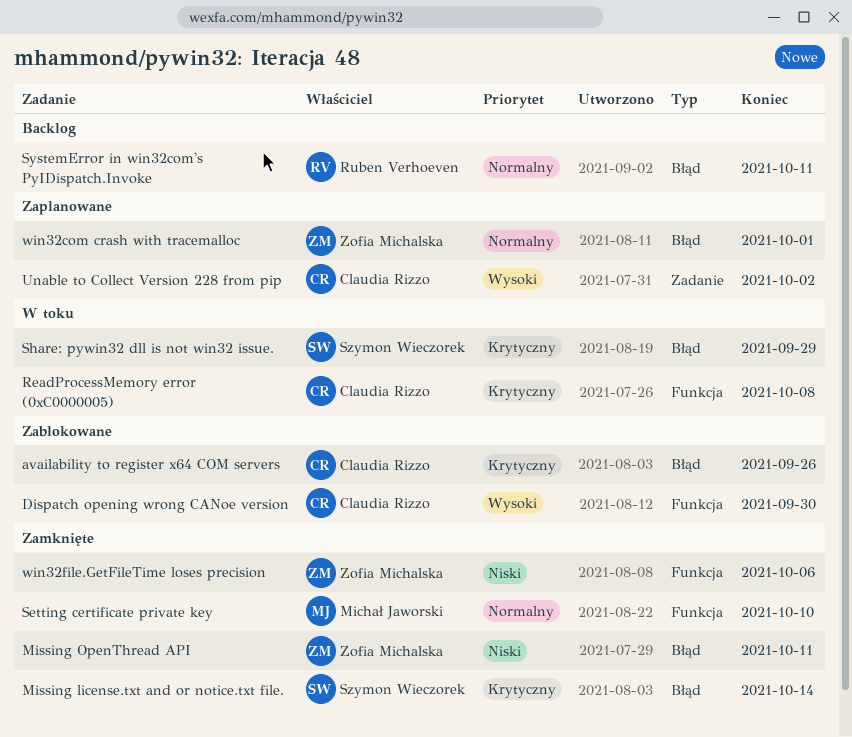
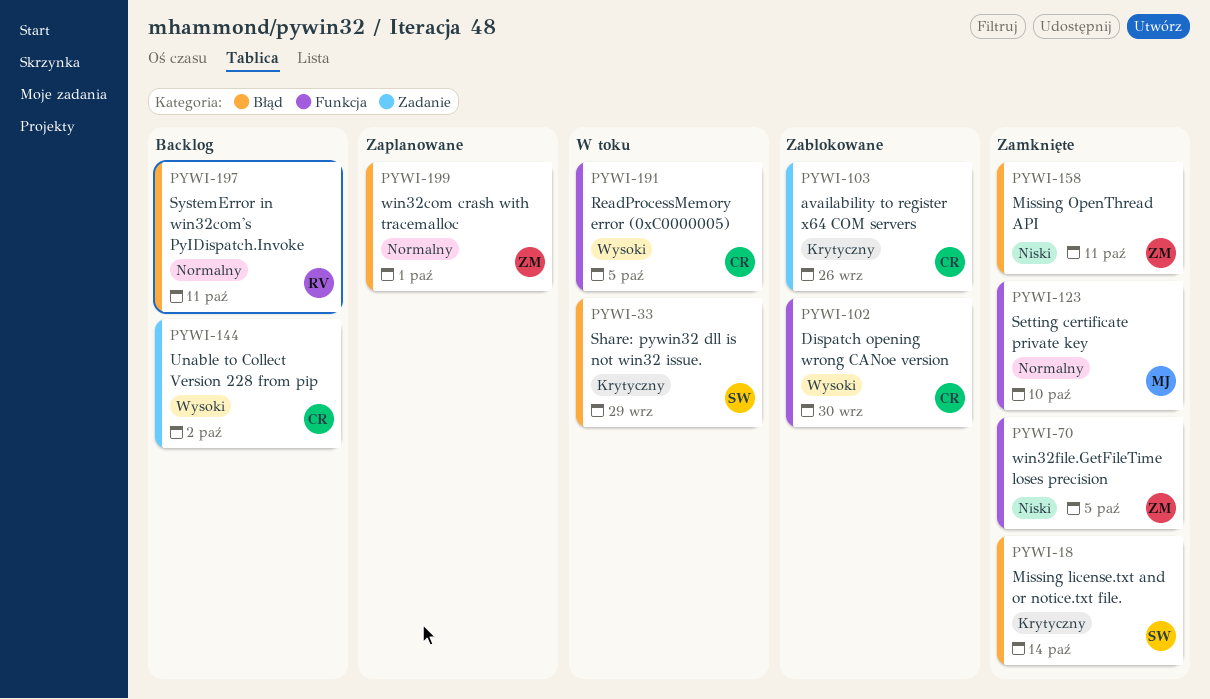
availability to register x64 COM servers, label: Błąd -> Zadanie
ReadProcessMemory error (0xC0000005), priority: Krytyczny -> Wysoki
ReadProcessMemory error (0xC0000005), due: Oct 8 -> Oct 5
Unable to Collect Version 228 from pip, status: Zaplanowane -> Backlog
win32file.GetFileTime loses precision, due: Oct 6 -> Oct 5

